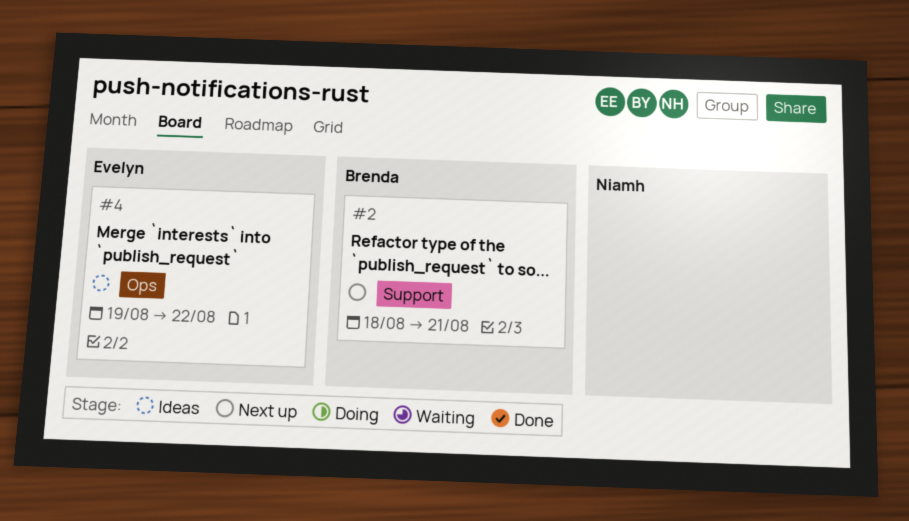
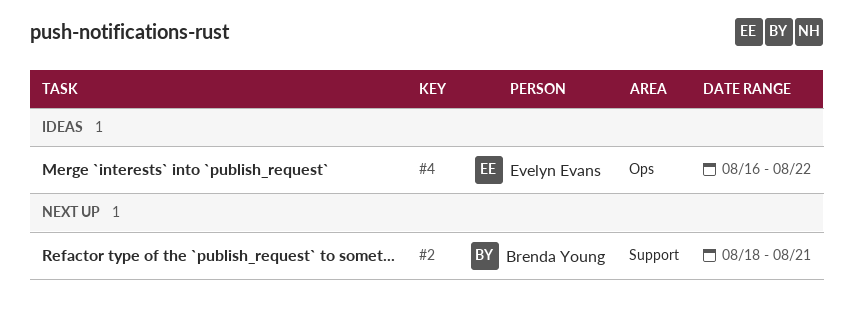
#4, start: Aug 19 -> Aug 16

